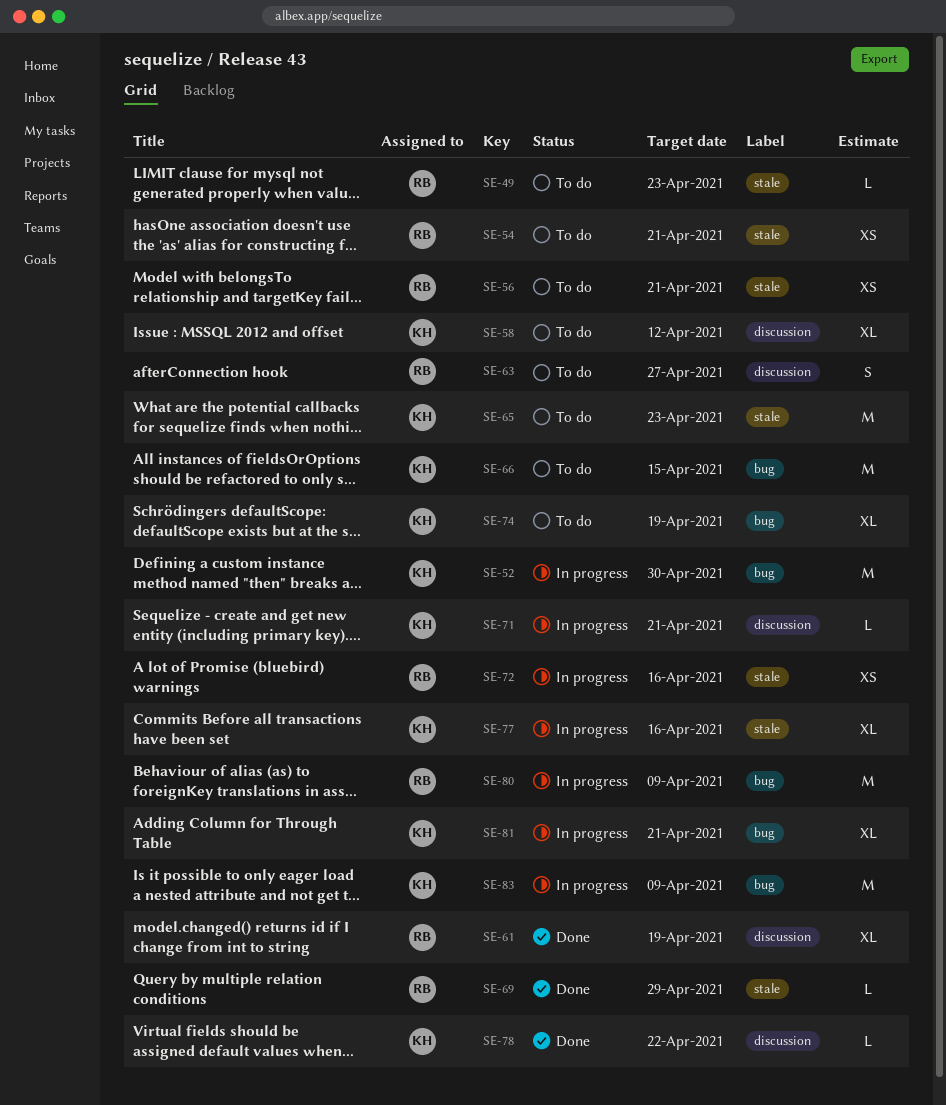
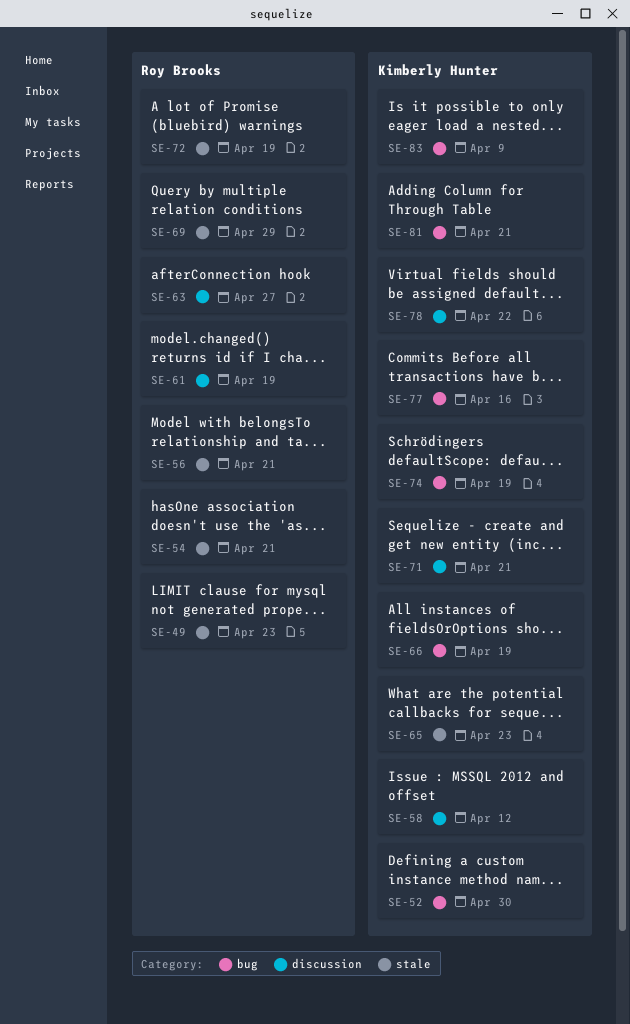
SE-66, due: Apr 15 -> Apr 19
SE-72, due: Apr 16 -> Apr 19
SE-77, label: stale -> bug
SE-80: present -> none

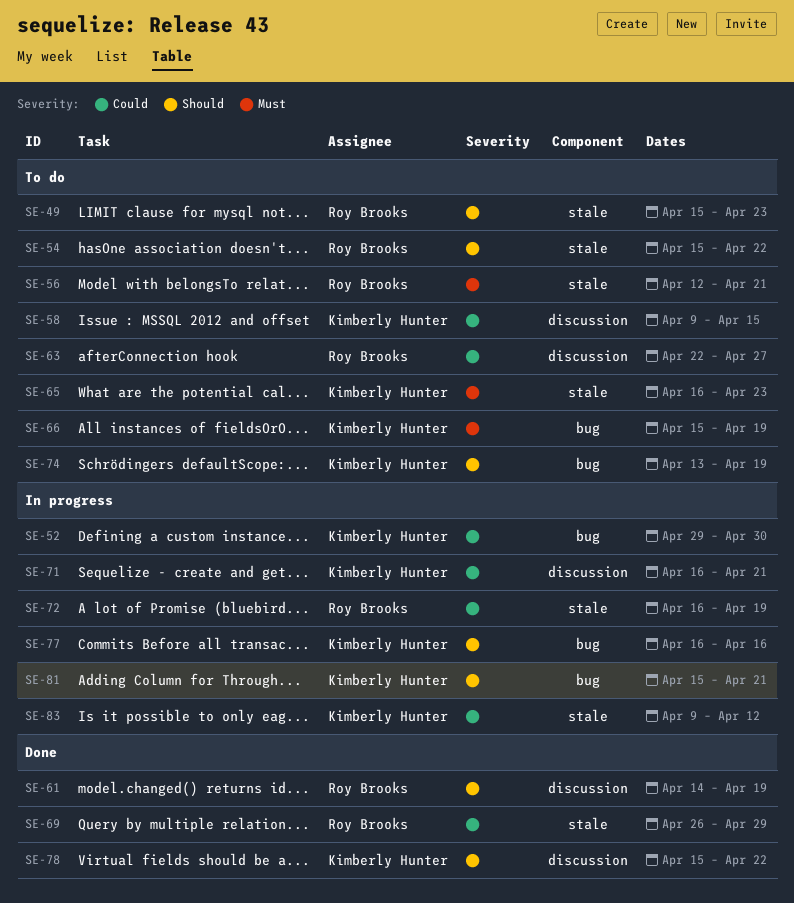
SE-54, due: Apr 21 -> Apr 22
SE-58, due: Apr 12 -> Apr 15
SE-83, label: bug -> stale
SE-83, due: Apr 9 -> Apr 12

